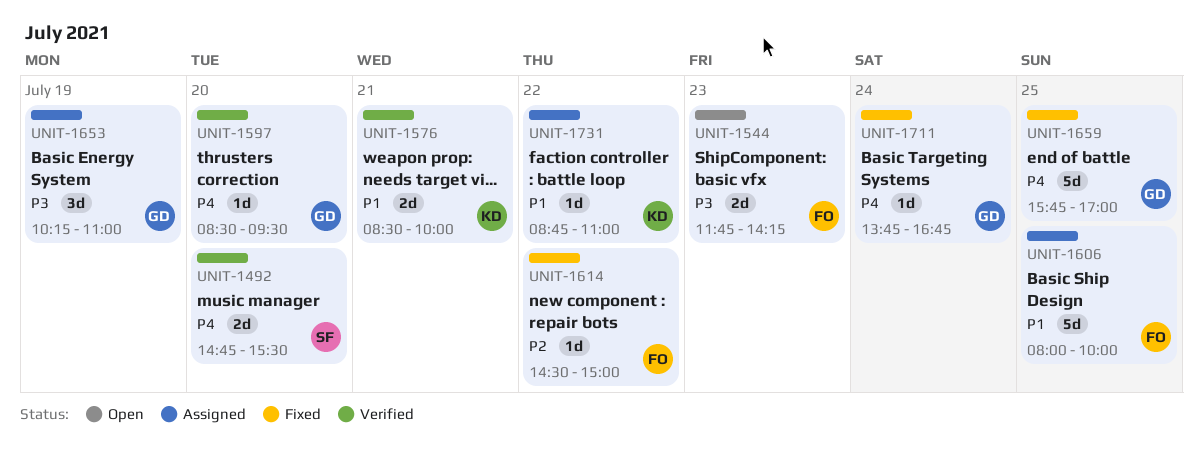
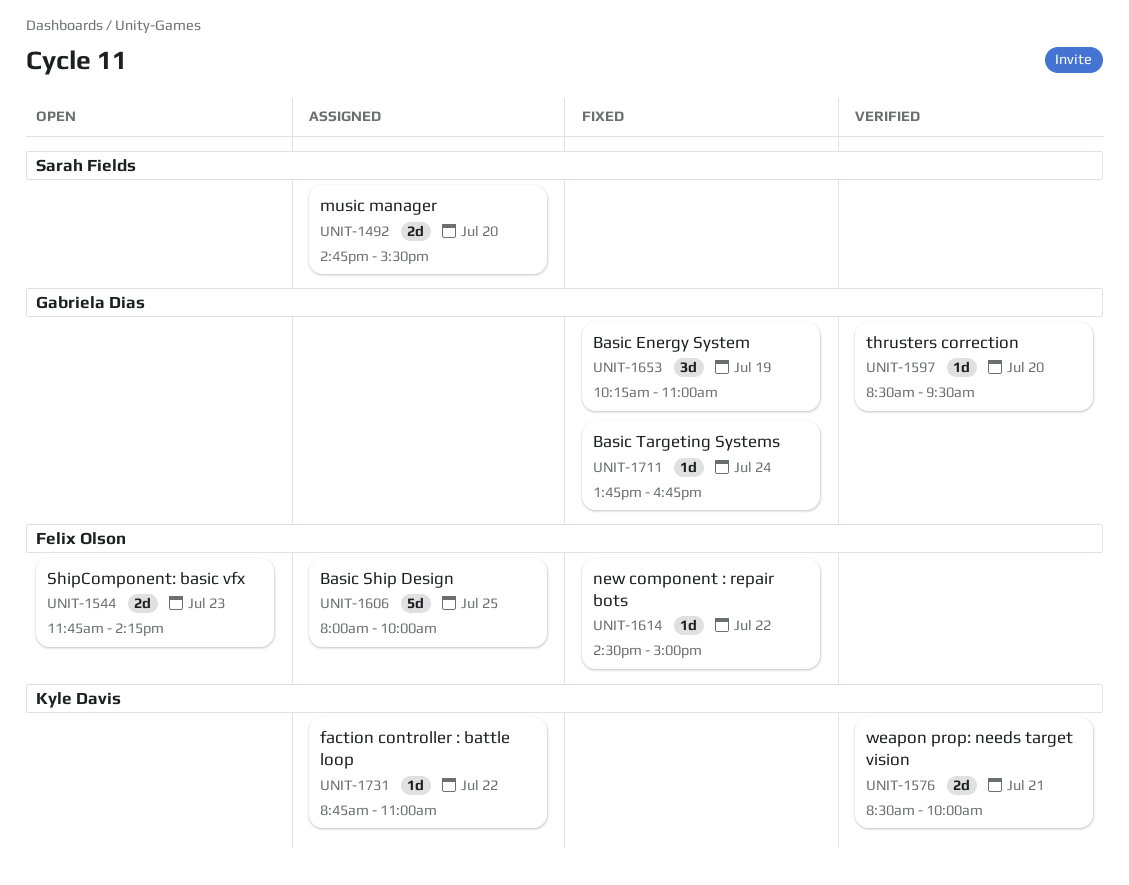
UNIT-1492, status: Verified -> Assigned
UNIT-1653, status: Assigned -> Fixed
UNIT-1659: present -> none

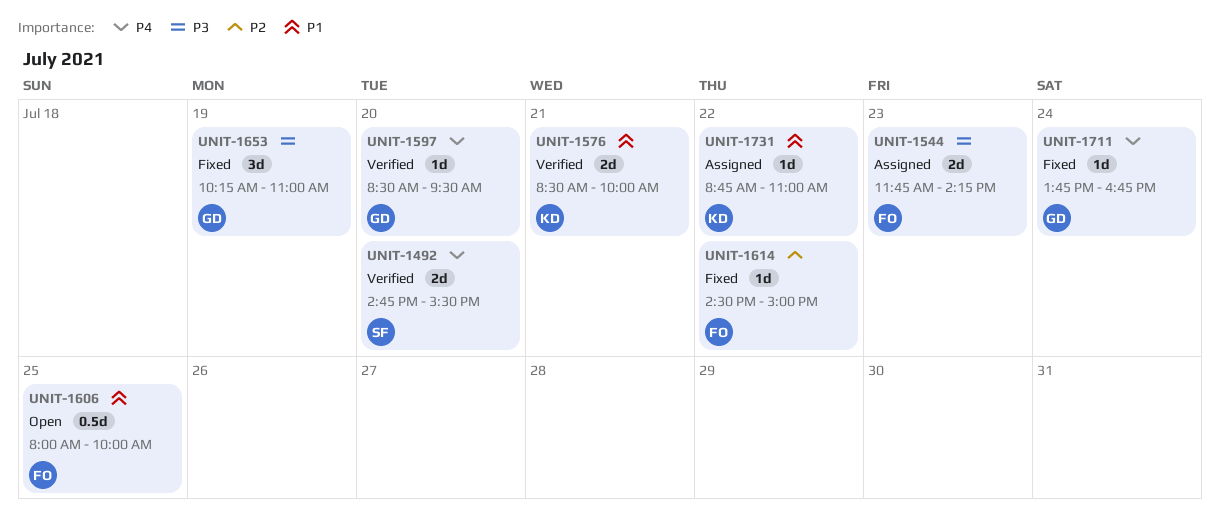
UNIT-1492, status: Assigned -> Verified
UNIT-1544, status: Open -> Assigned
UNIT-1606, status: Assigned -> Open
UNIT-1606, estimate: 5d -> 0.5d

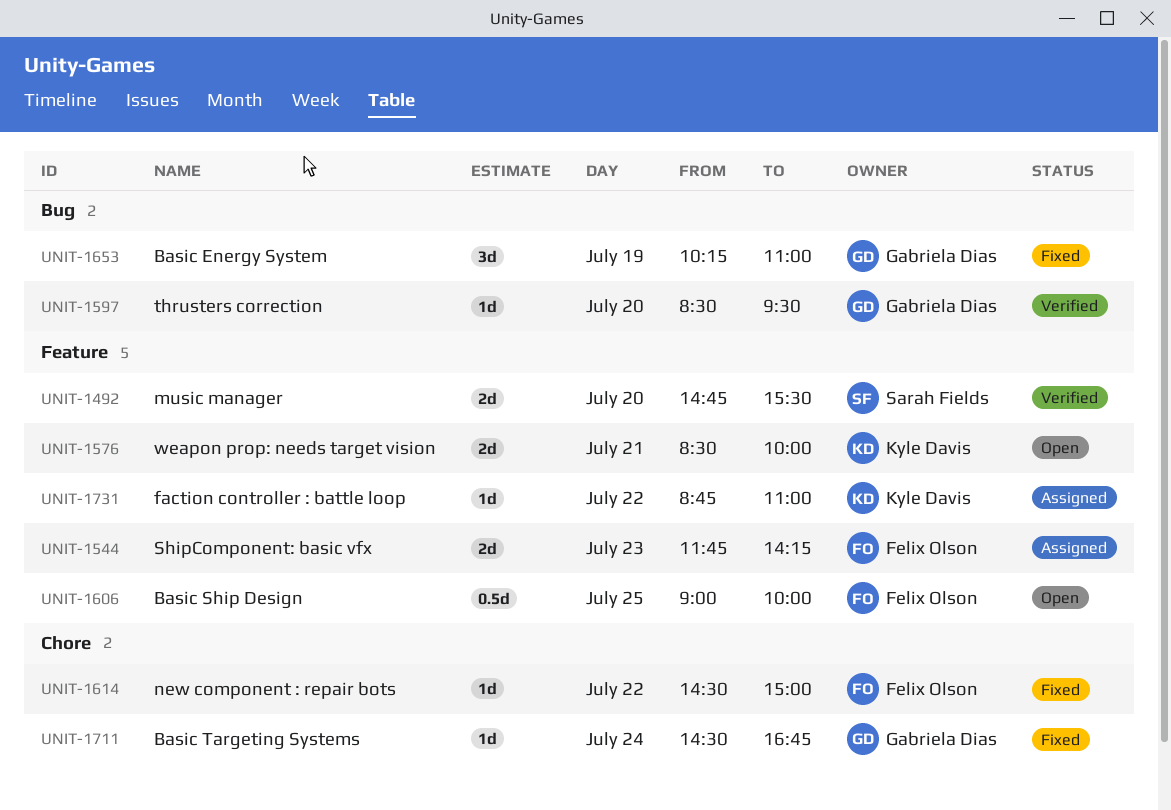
UNIT-1576, status: Verified -> Open
UNIT-1606, begins: 08:00 -> 09:00
UNIT-1711, begins: 13:45 -> 14:30

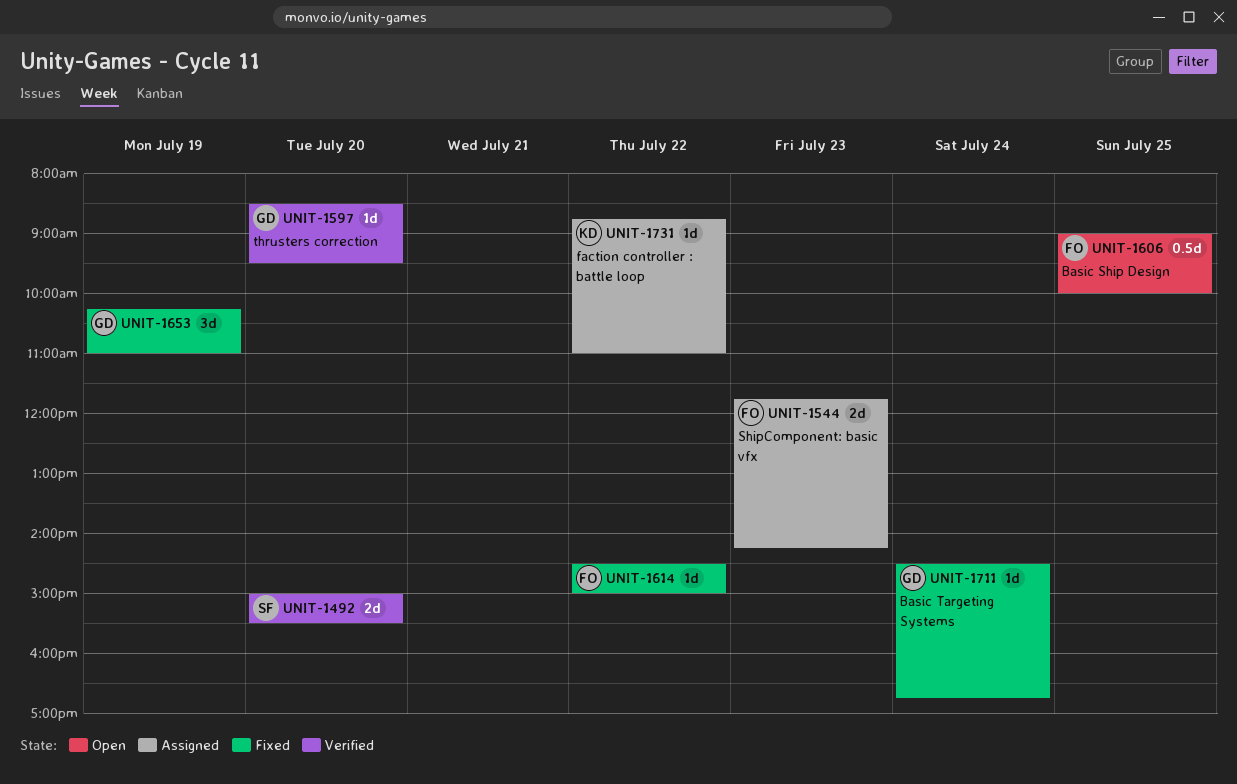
UNIT-1492, begins: 14:45 -> 15:00
UNIT-1576: present -> none

